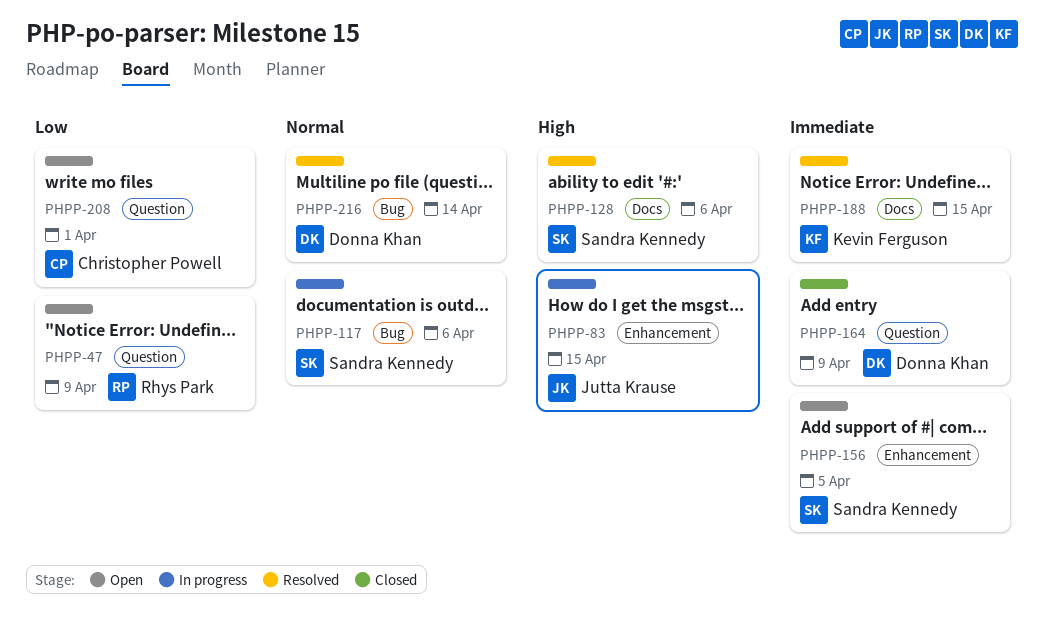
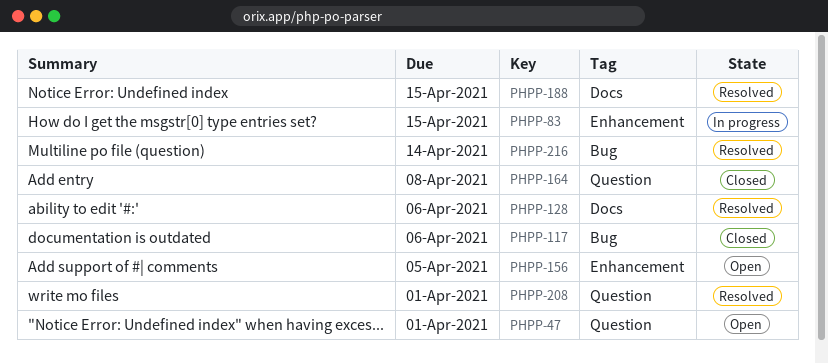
PHPP-47, due: Apr 9 -> Apr 1
PHPP-117, status: In progress -> Closed
PHPP-164, due: Apr 9 -> Apr 8
PHPP-208, status: Open -> Resolved

